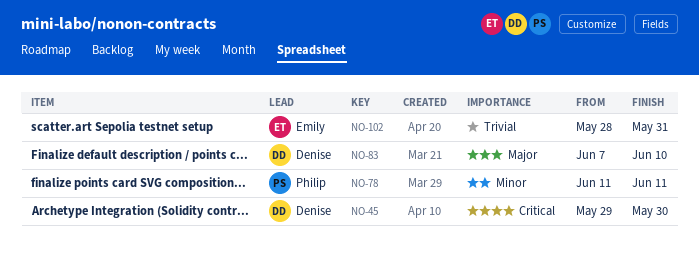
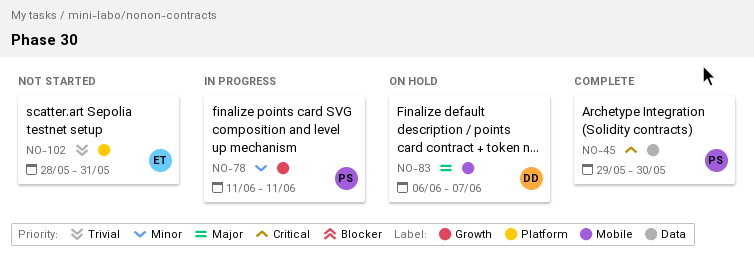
NO-45, owner: Denise -> Philip
NO-83, start: Jun 7 -> Jun 6
NO-83, due: Jun 10 -> Jun 7

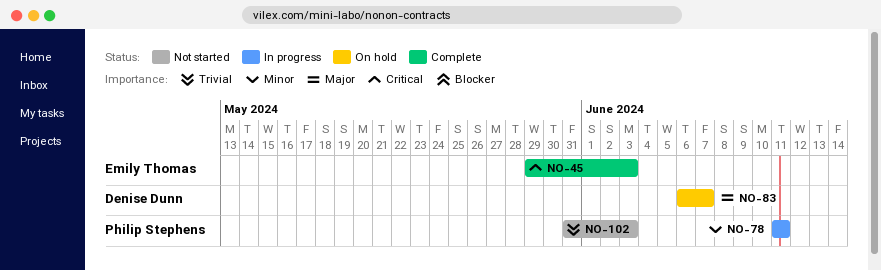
NO-45, owner: Philip Stephens -> Emily Thomas
NO-45, due: May 30 -> Jun 3
NO-102, owner: Emily Thomas -> Philip Stephens
NO-102, start: May 28 -> May 31
NO-102, due: May 31 -> Jun 3

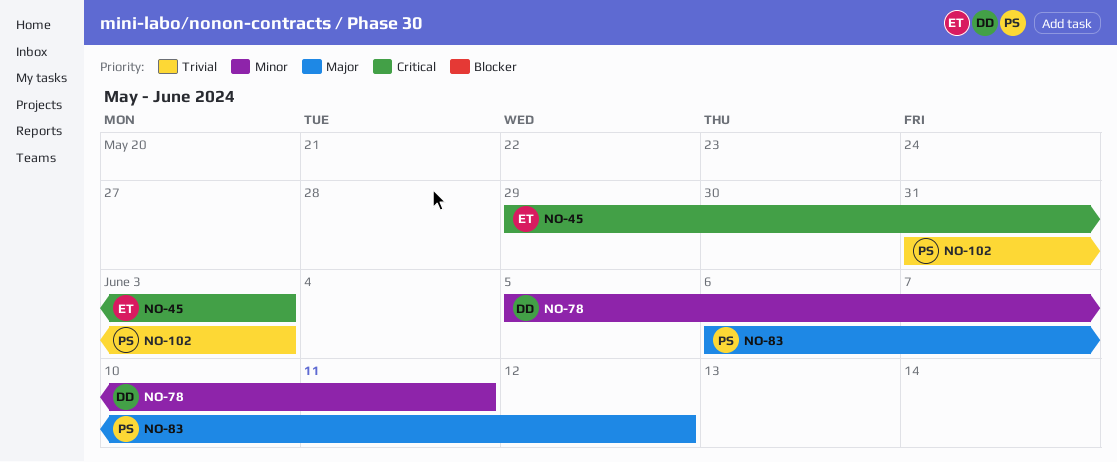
NO-78, owner: Philip Stephens -> Denise Dunn
NO-78, start: Jun 11 -> Jun 5
NO-83, owner: Denise Dunn -> Philip Stephens
NO-83, due: Jun 7 -> Jun 12

